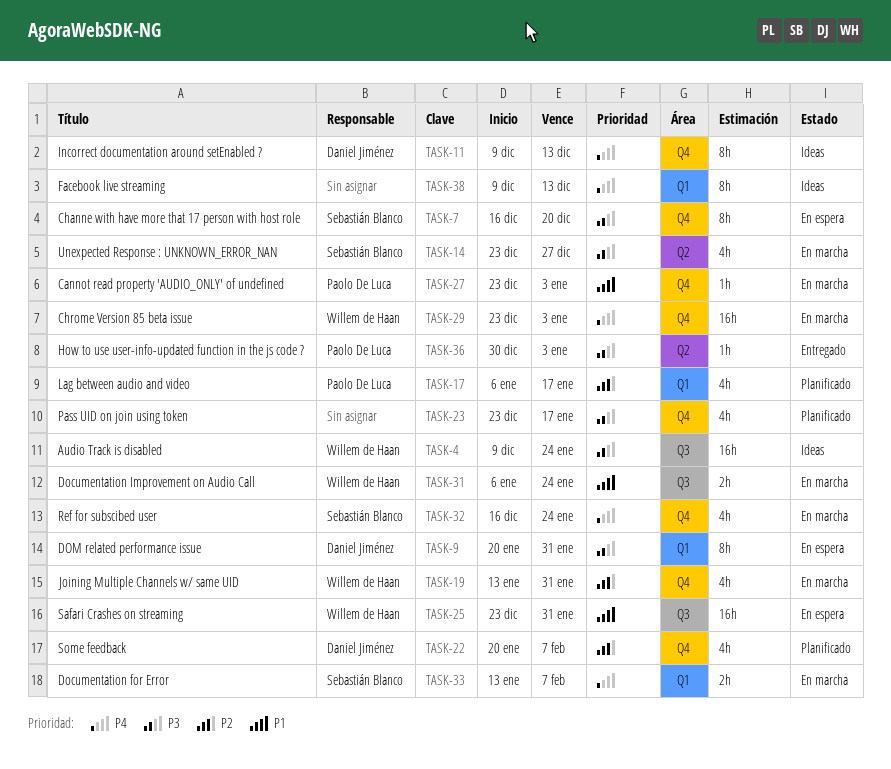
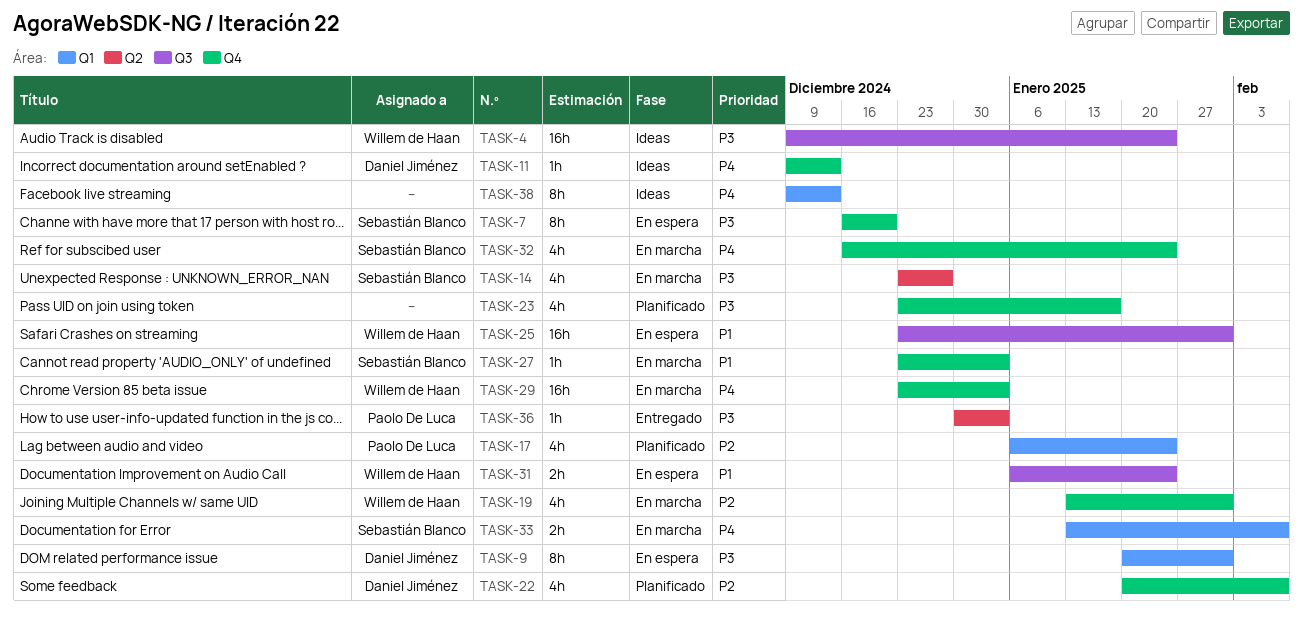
TASK-11, estimate: 8h -> 1h
TASK-17, due: Jan 17 -> Jan 24
TASK-27, owner: Paolo De Luca -> Sebastián Blanco
TASK-31, status: En marcha -> En espera

